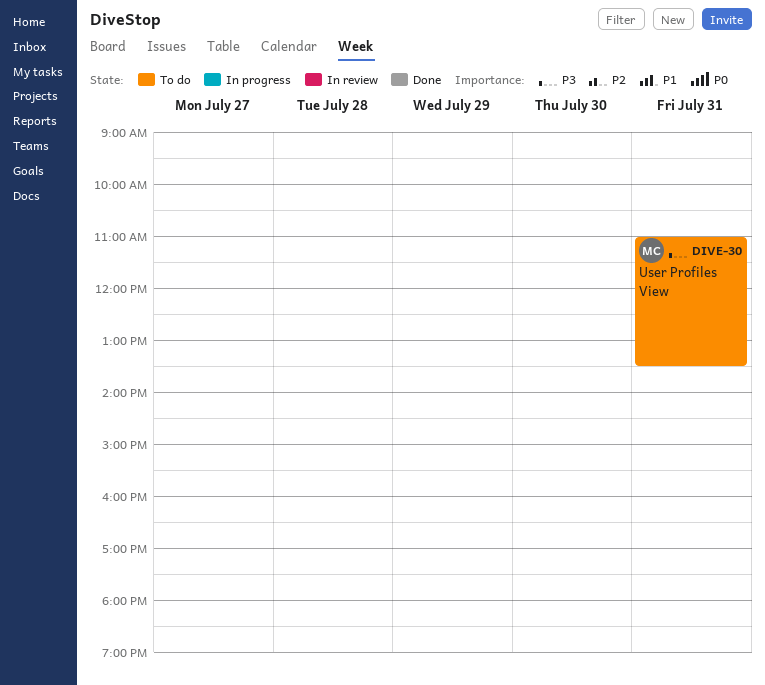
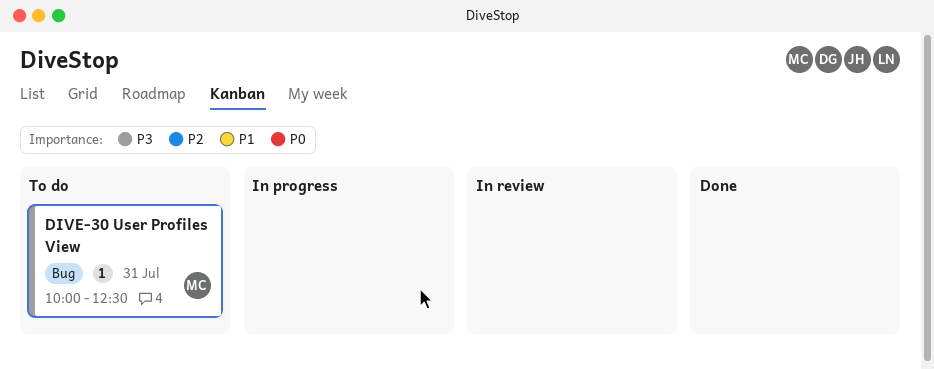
DIVE-30, begins: 11:00 -> 10:00
DIVE-30, ends: 13:30 -> 12:30

